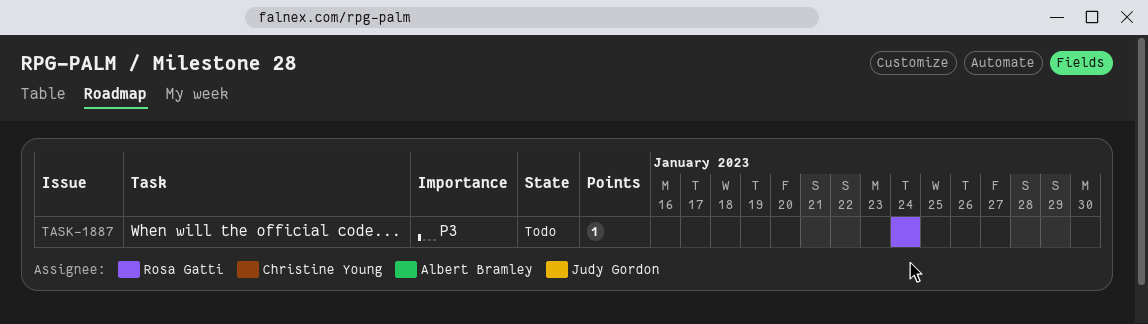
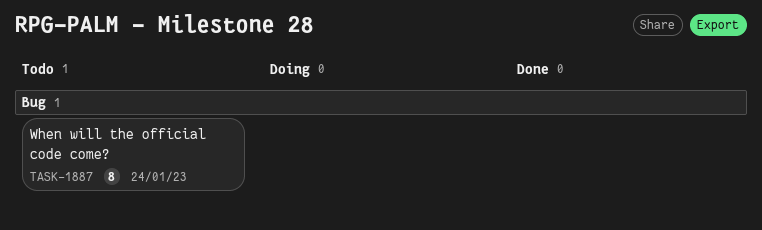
TASK-1887, estimate: 1 -> 8

